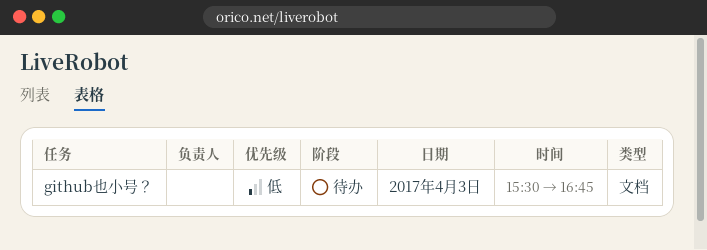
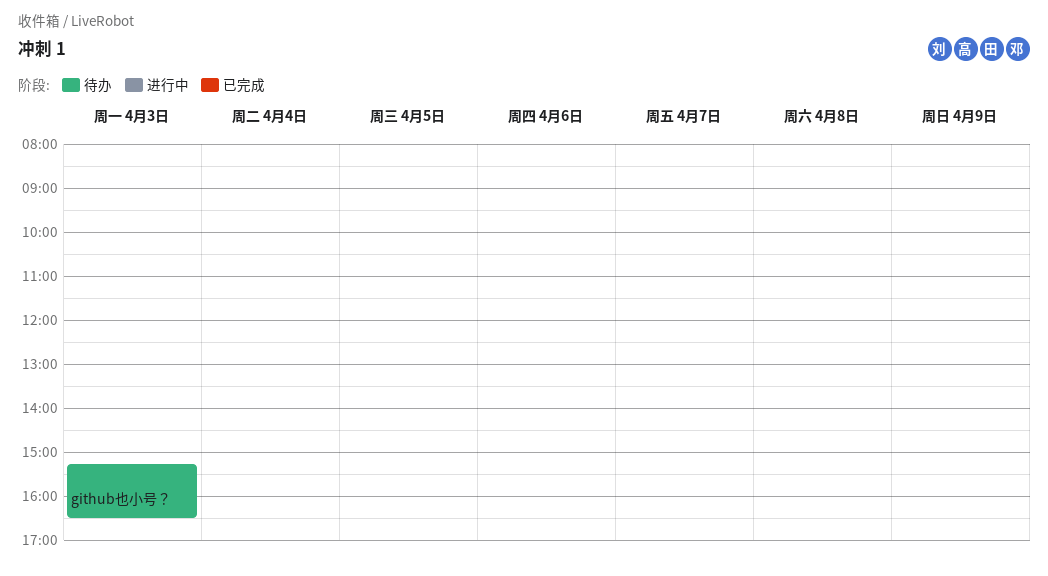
github也小号？, begins: 15:30 -> 15:15
github也小号？, ends: 16:45 -> 16:30

